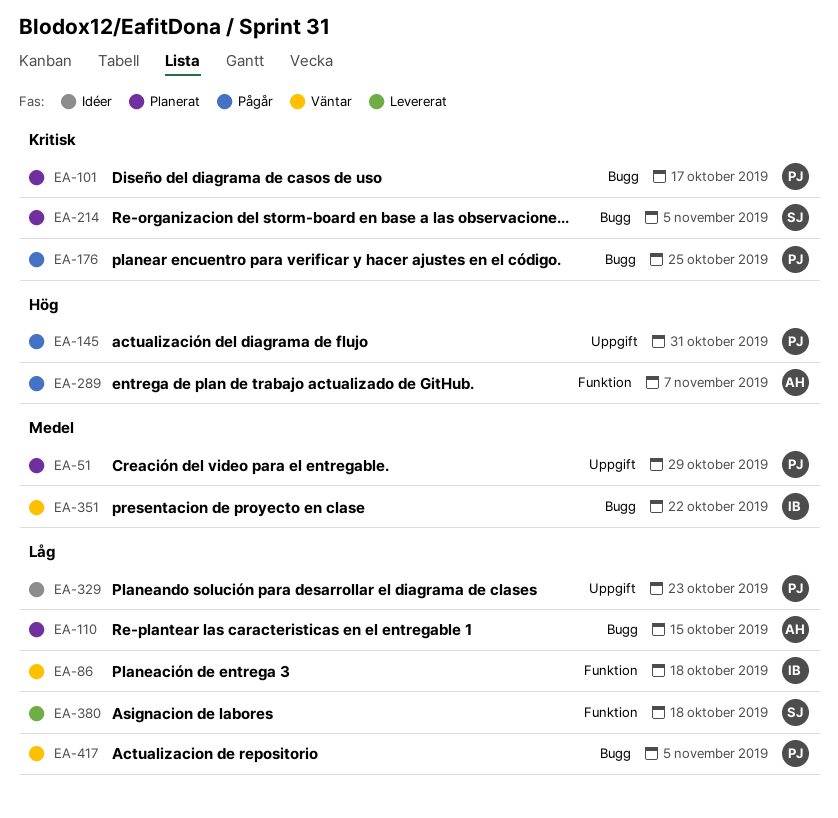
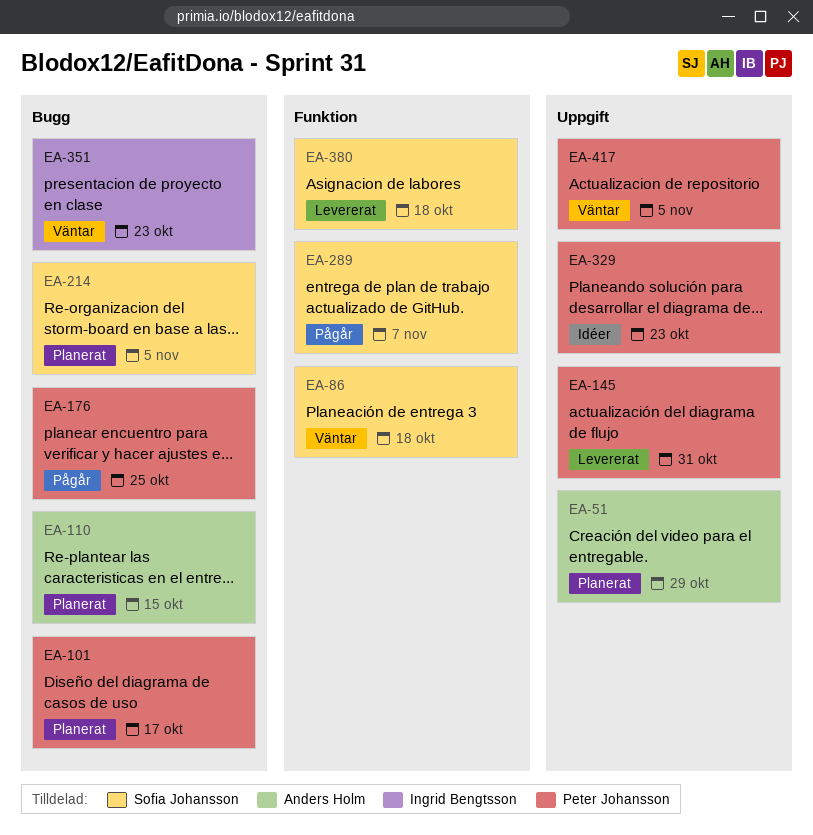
EA-51, owner: Peter Johansson -> Anders Holm
EA-86, owner: Ingrid Bengtsson -> Sofia Johansson
EA-145, status: Pågår -> Levererat
EA-289, owner: Anders Holm -> Sofia Johansson
EA-351, due: Oct 22 -> Oct 23
EA-417, label: Bugg -> Uppgift

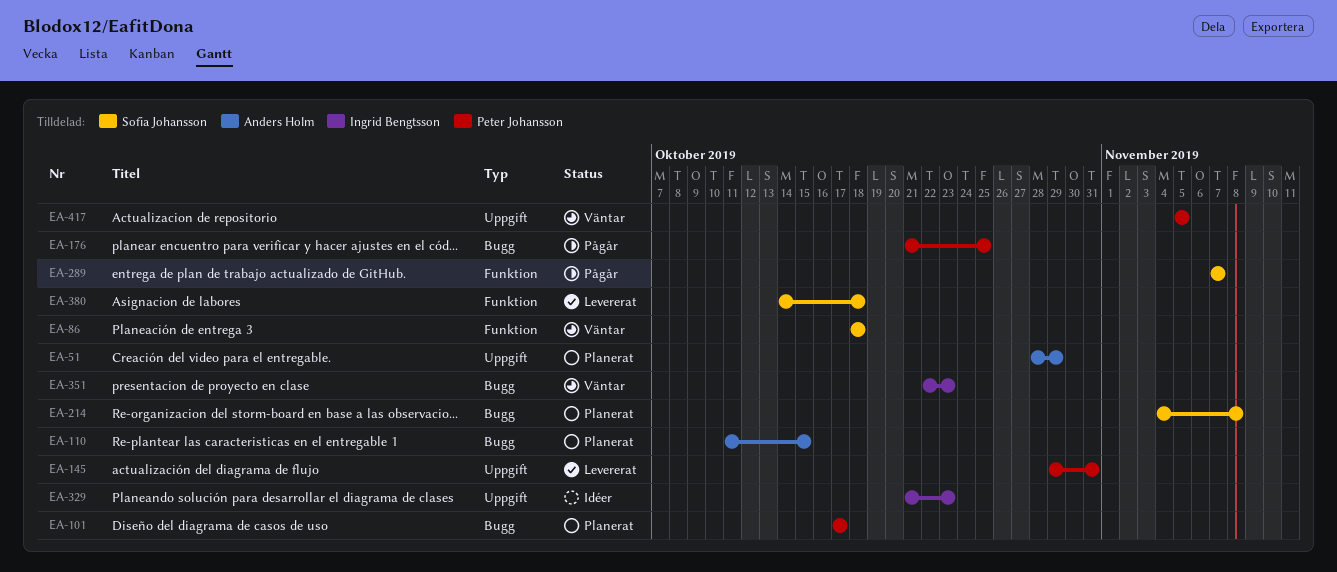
EA-214, due: Nov 5 -> Nov 8
EA-329, owner: Peter Johansson -> Ingrid Bengtsson

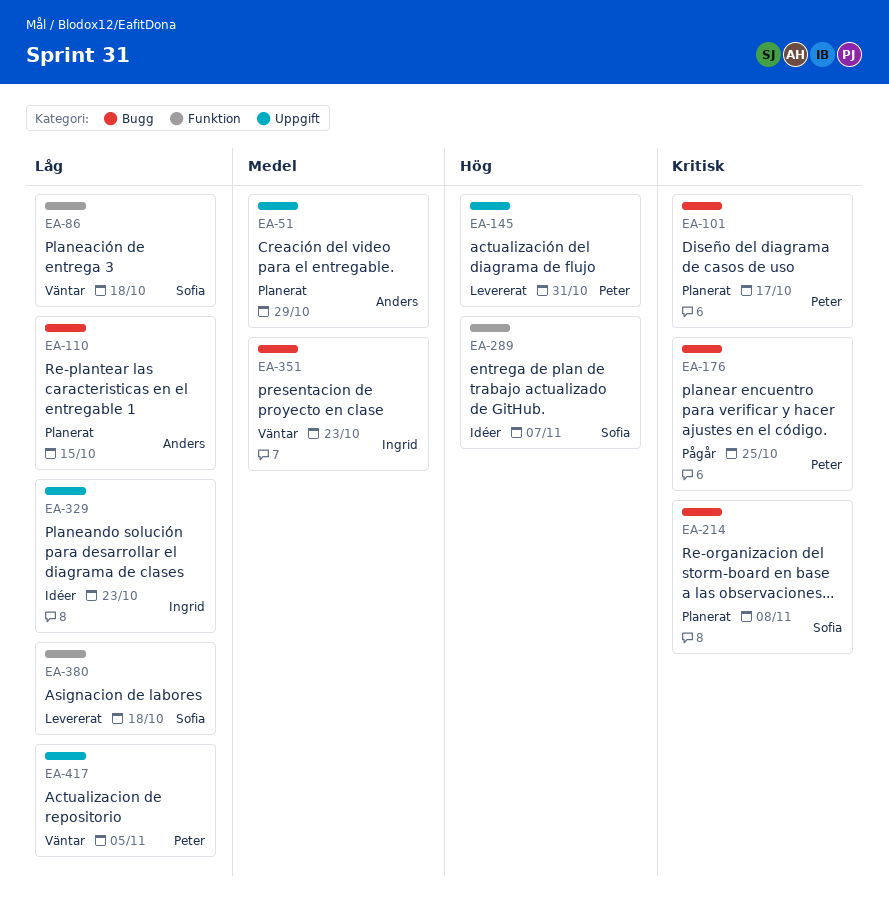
EA-289, status: Pågår -> Idéer

